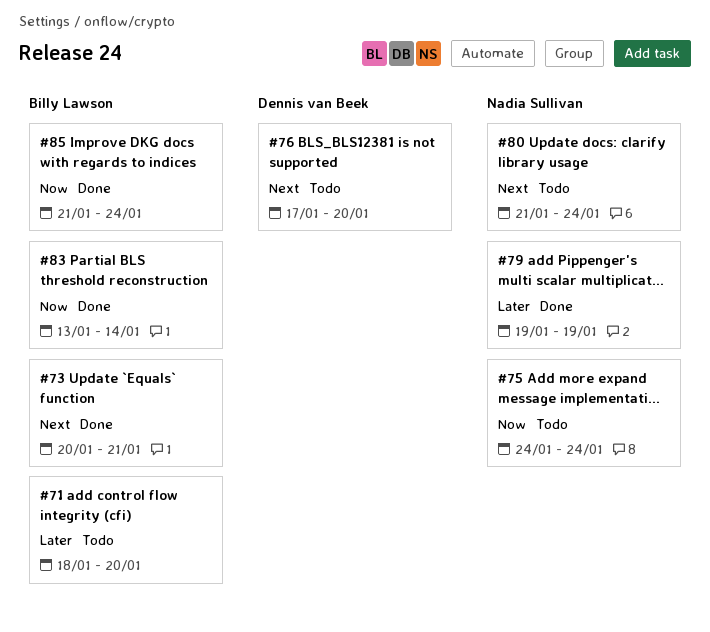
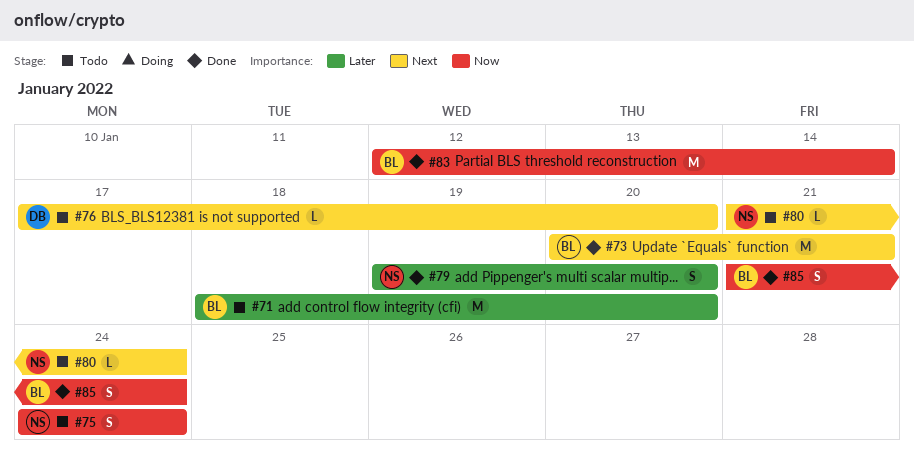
#79, due: Jan 19 -> Jan 20
#83, start: Jan 13 -> Jan 12

